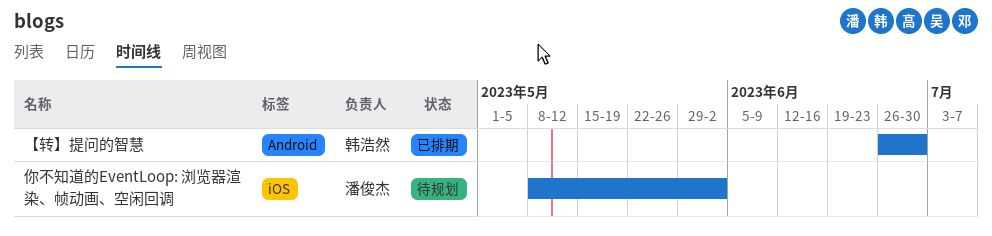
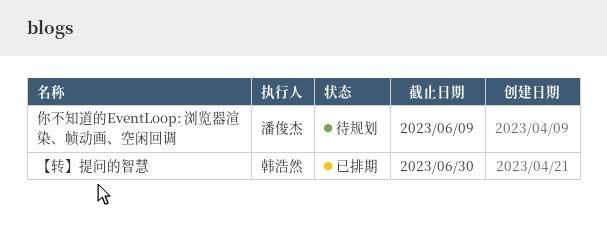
你不知道的EventLoop: 浏览器渲染、帧动画、空闲回调, due: Jun 2 -> Jun 9

